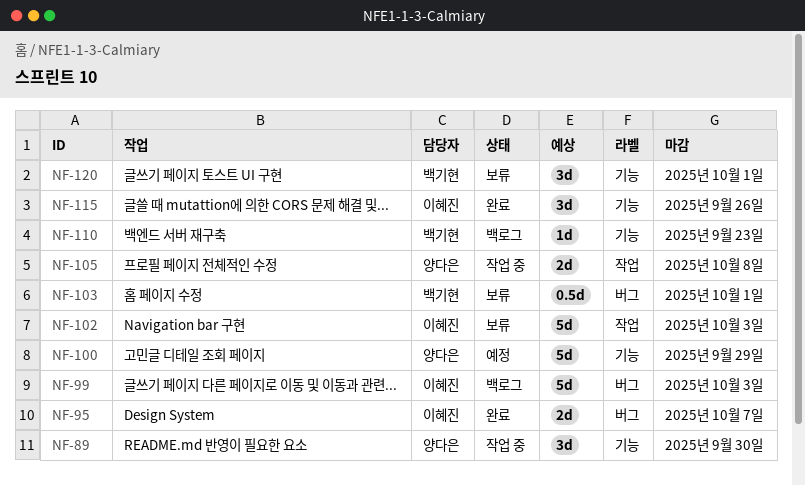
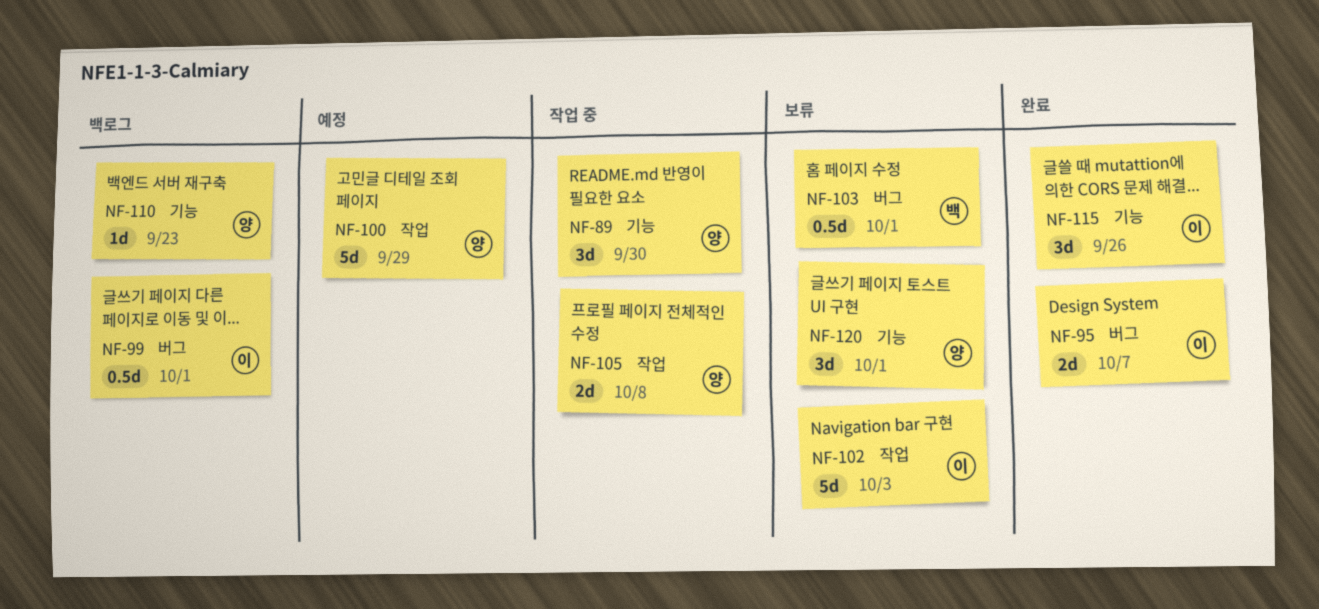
NF-99, estimate: 5d -> 0.5d
NF-99, due: Oct 3 -> Oct 1
NF-100, label: 기능 -> 작업
NF-110, owner: 백기현 -> 양다은
NF-120, owner: 백기현 -> 양다은

